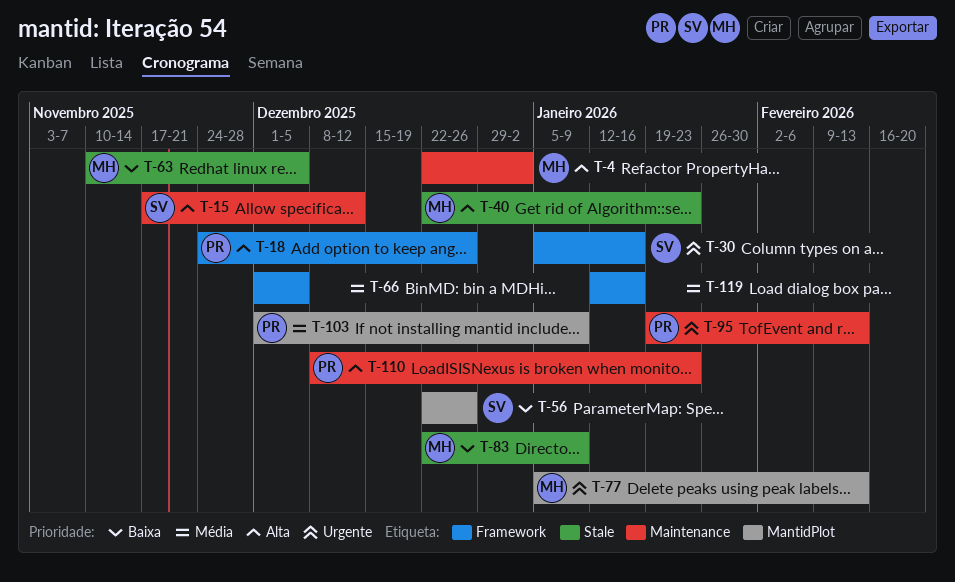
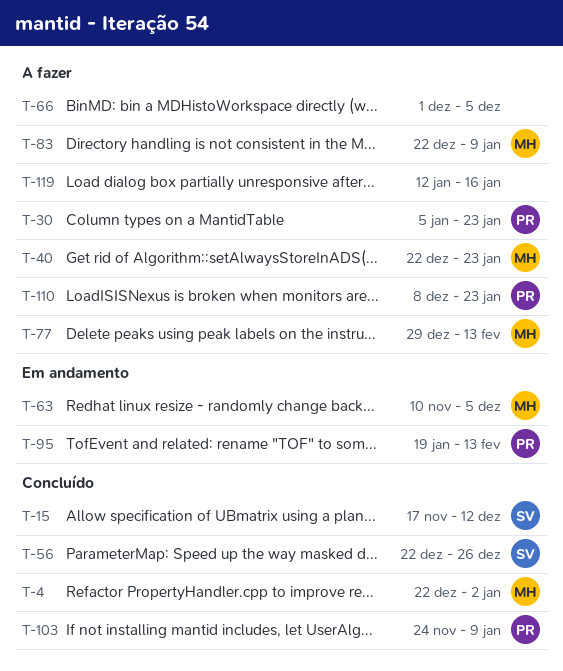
T-18: present -> none
T-30, owner: SV -> PR
T-30, due: Jan 16 -> Jan 23
T-77, start: Jan 5 -> Dec 29
T-103, start: Dec 1 -> Nov 24

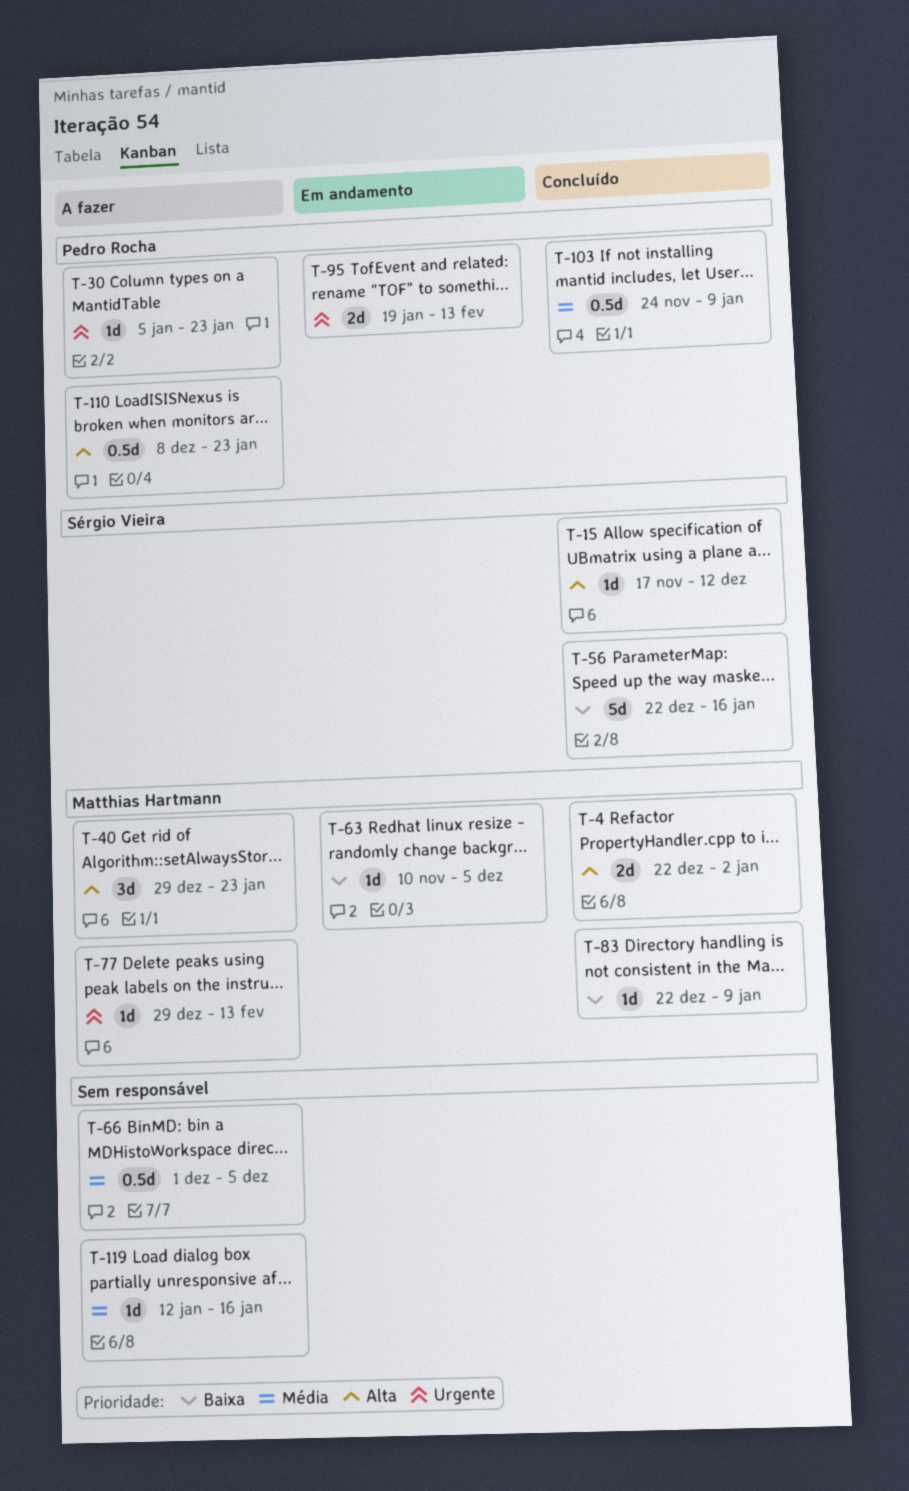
T-40, start: Dec 22 -> Dec 29
T-56, due: Dec 26 -> Jan 16
T-83, status: A fazer -> Concluído

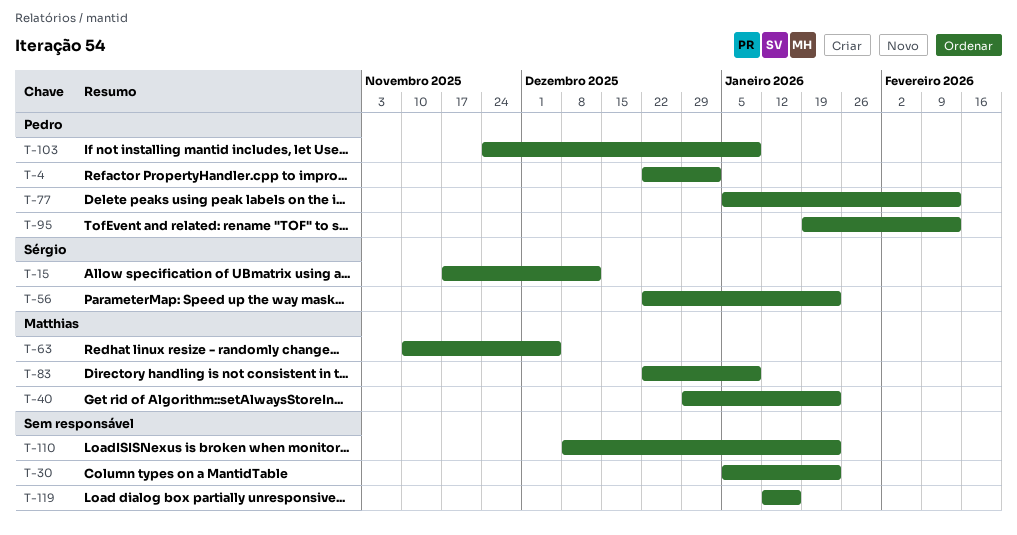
T-4, owner: Matthias Hartmann -> Pedro Rocha
T-30, owner: Pedro Rocha -> none
T-56, due: Jan 16 -> Jan 23
T-66: present -> none
T-77, owner: Matthias Hartmann -> Pedro Rocha
T-77, start: Dec 29 -> Jan 5
T-110, owner: Pedro Rocha -> none

